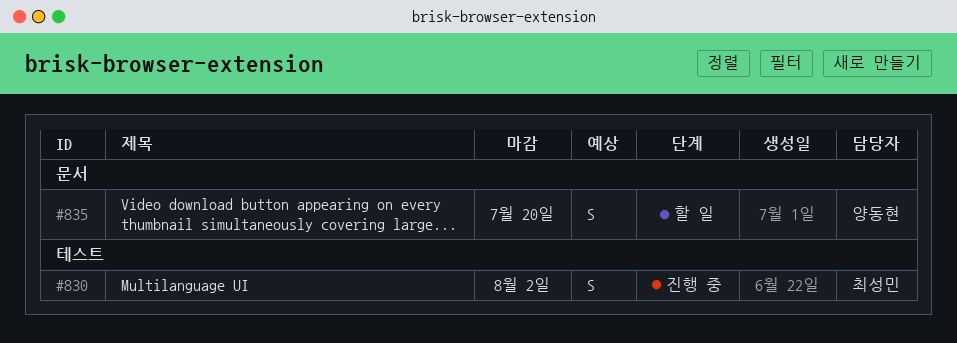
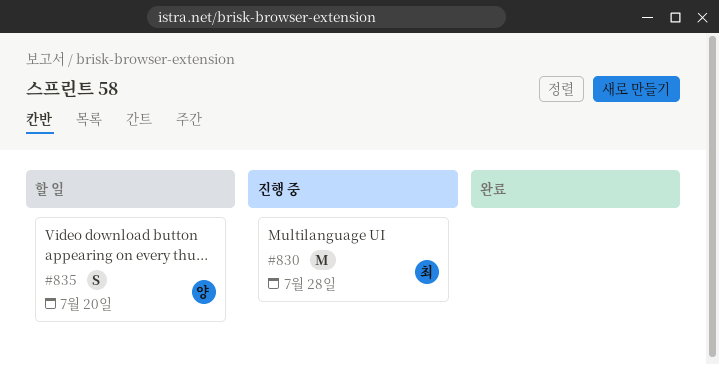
#830, estimate: S -> M
#830, due: Aug 2 -> Jul 28

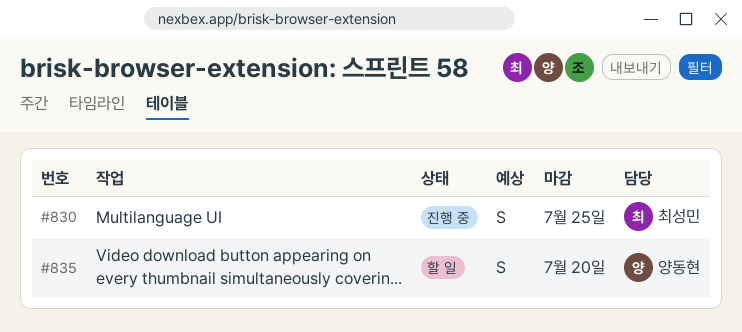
#830, estimate: M -> S
#830, due: Jul 28 -> Jul 25

